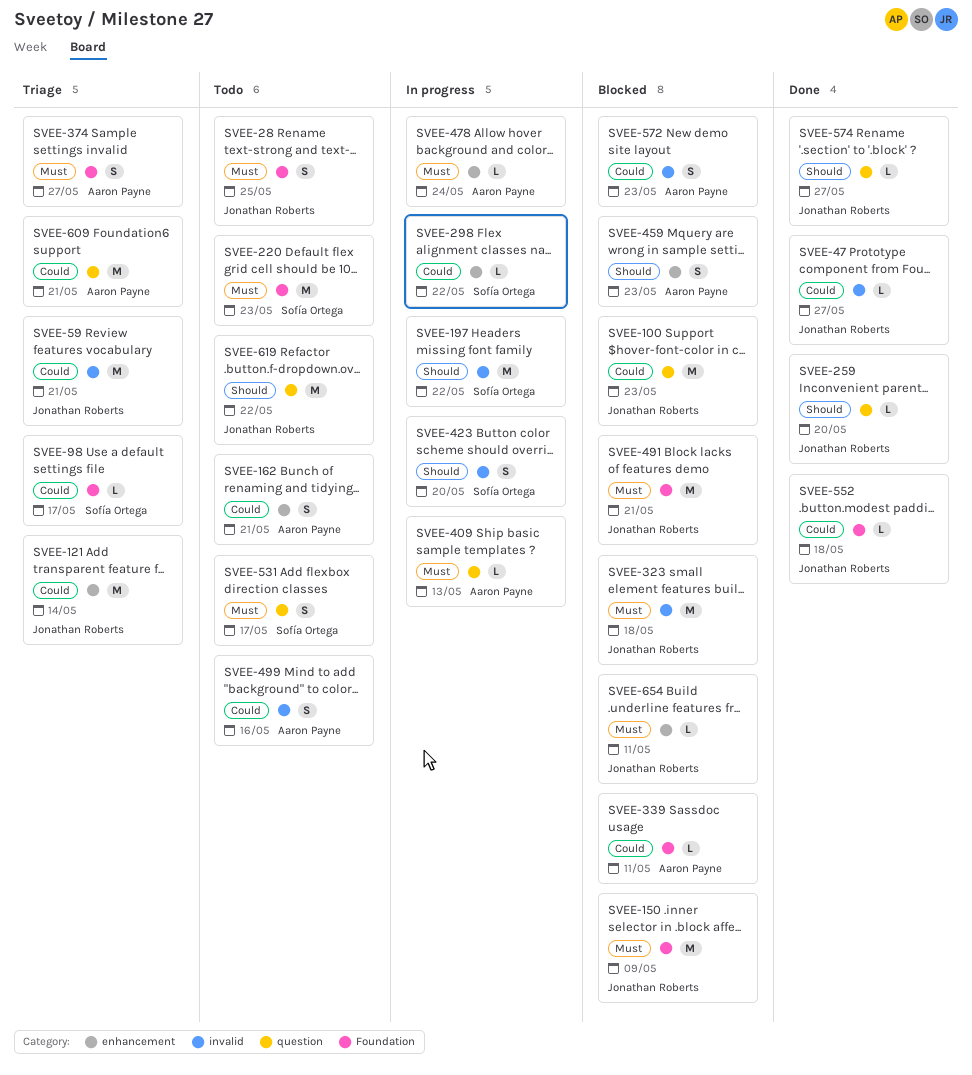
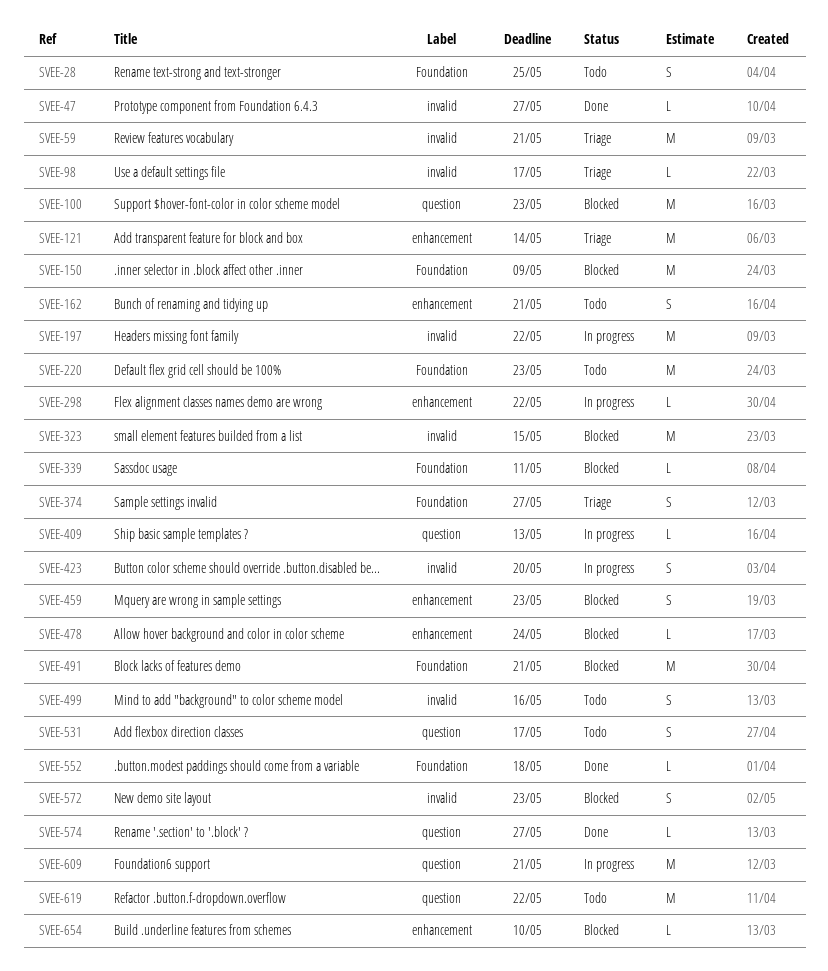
SVEE-98, label: Foundation -> invalid
SVEE-259: present -> none
SVEE-323, due: May 18 -> May 15
SVEE-478, status: In progress -> Blocked
SVEE-609, status: Triage -> In progress
SVEE-654, due: May 11 -> May 10

